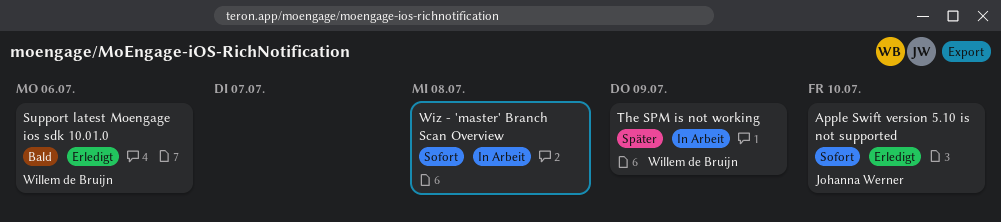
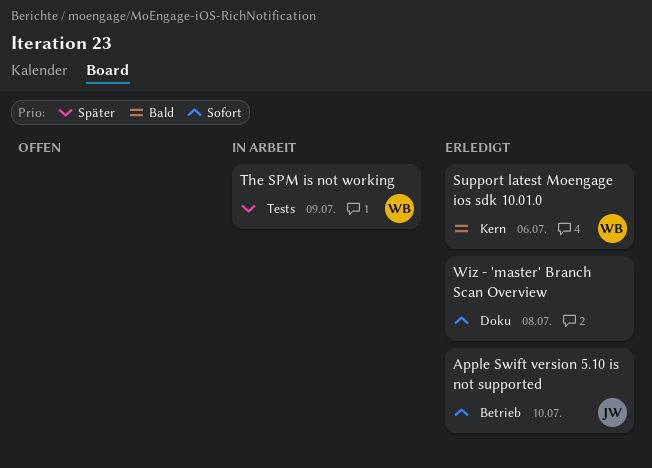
Wiz - 'master' Branch Scan Overview, status: In Arbeit -> Erledigt

